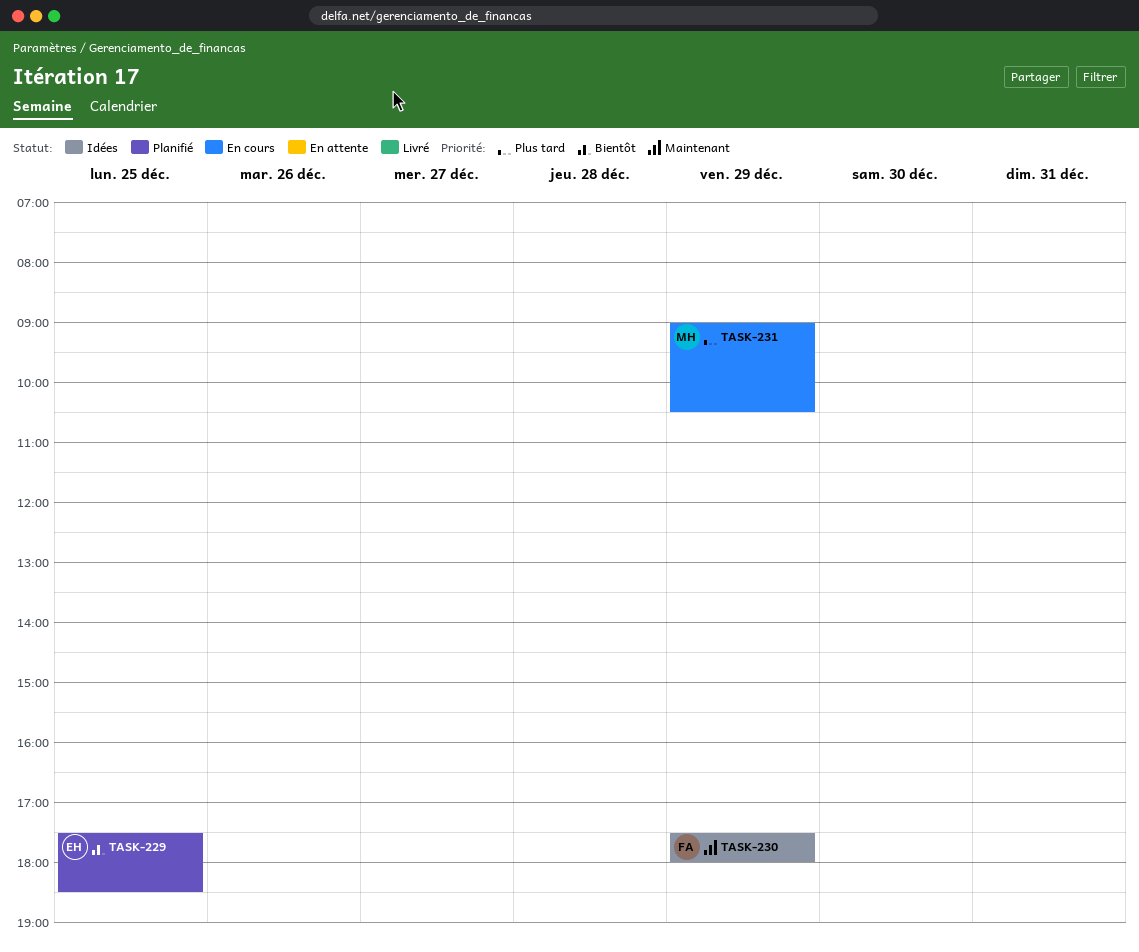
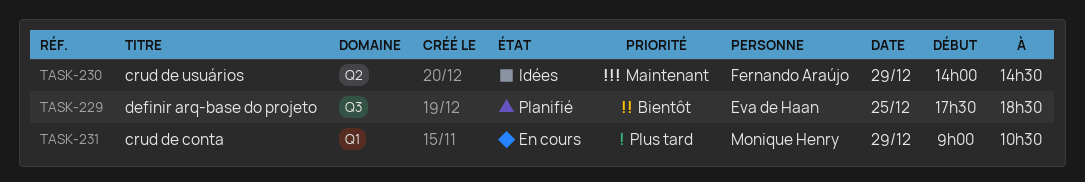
TASK-230, begins: 17:30 -> 14:00
TASK-230, ends: 18:00 -> 14:30

